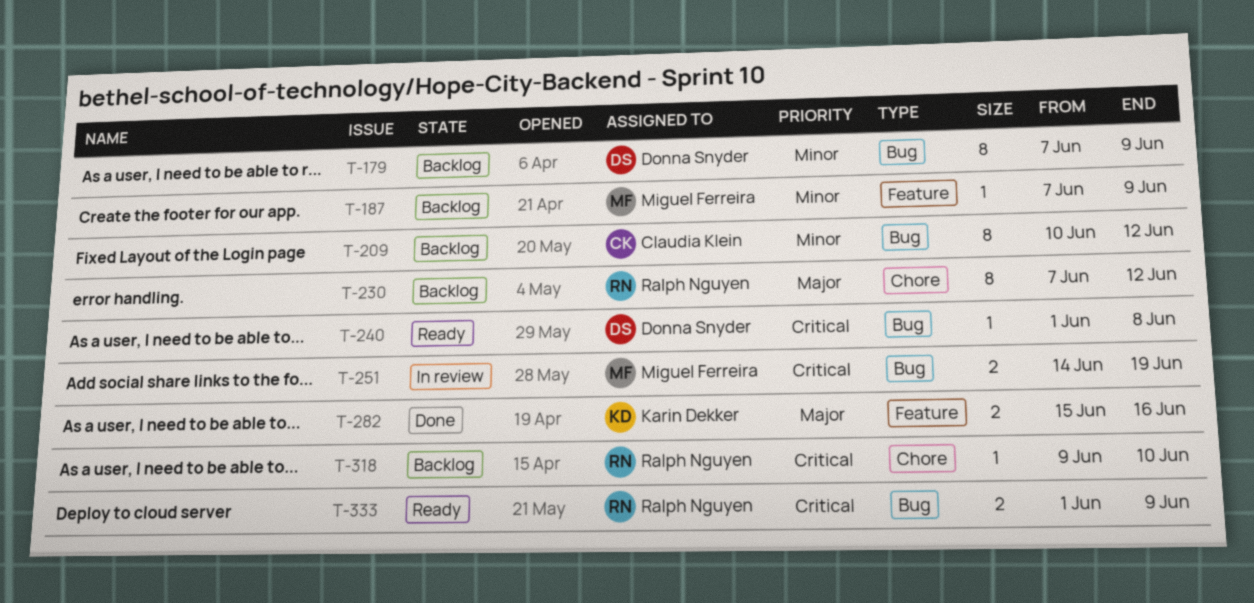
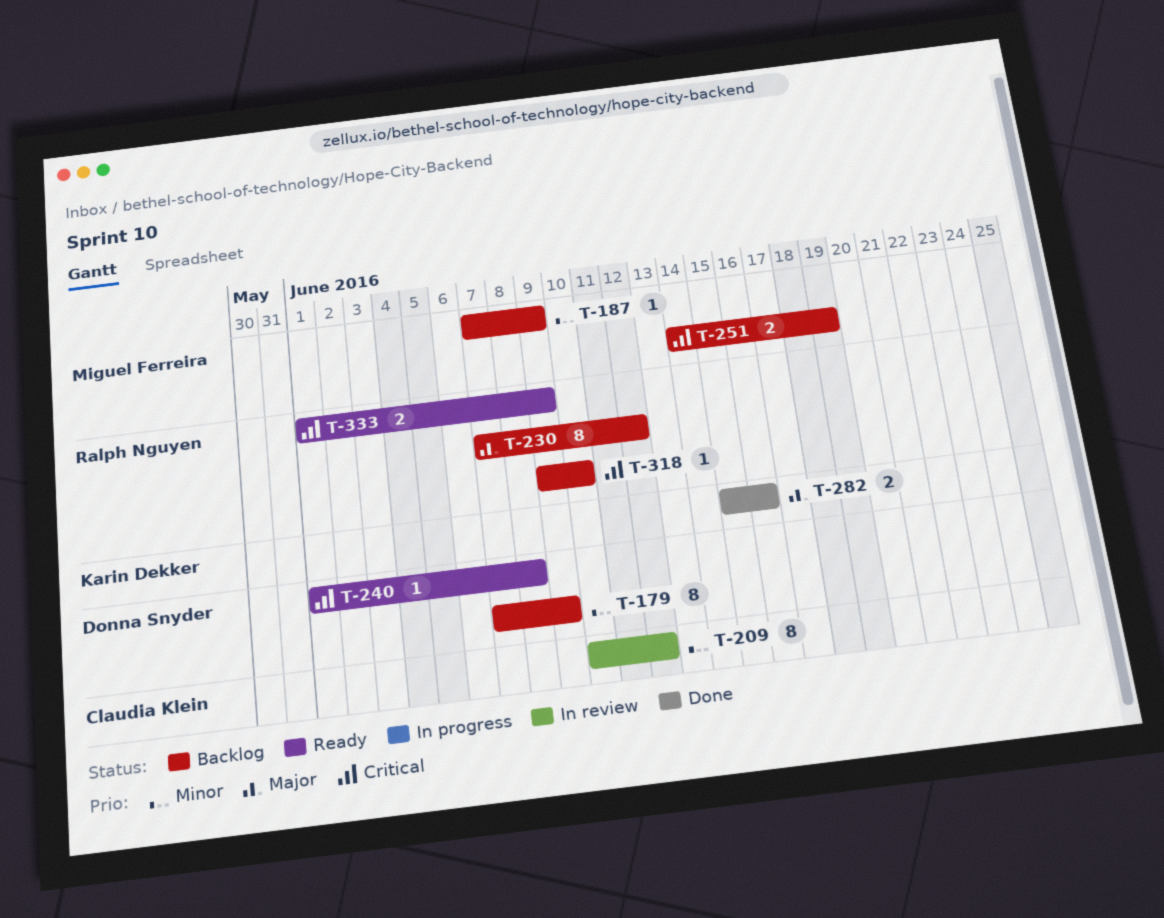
T-209, status: Backlog -> In review
T-251, status: In review -> Backlog

